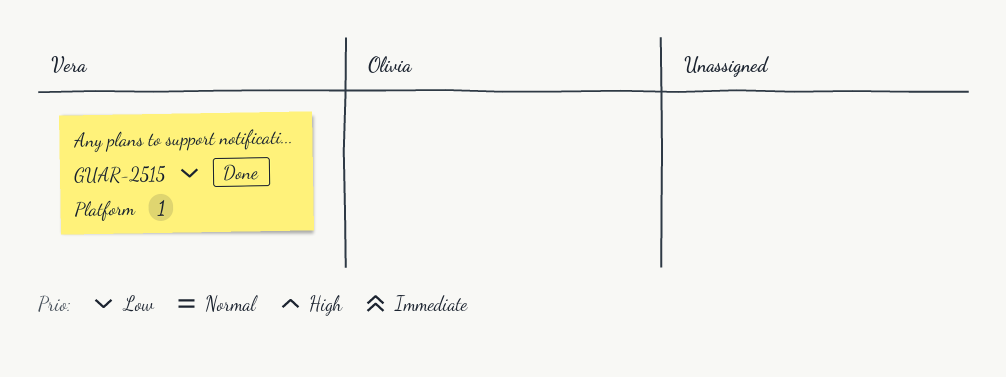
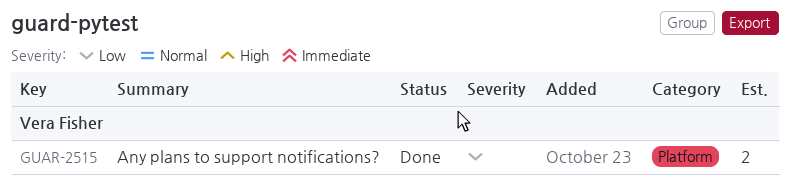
GUAR-2515, estimate: 1 -> 2

